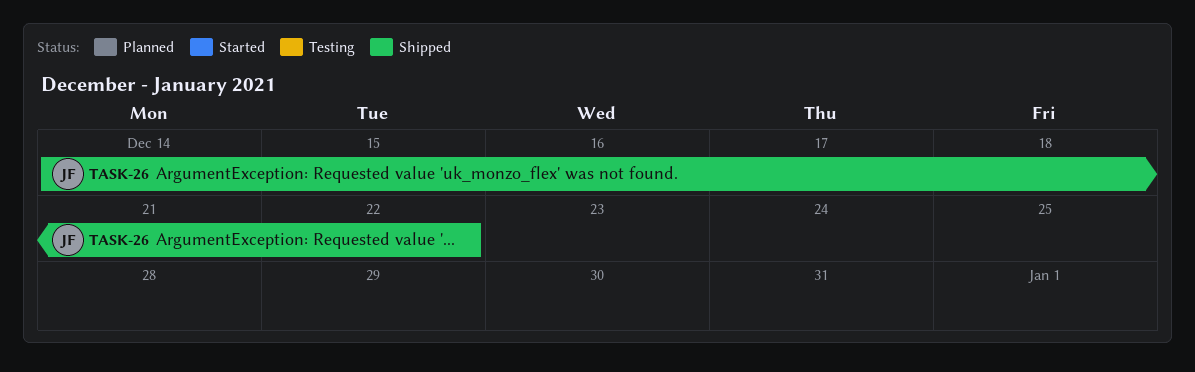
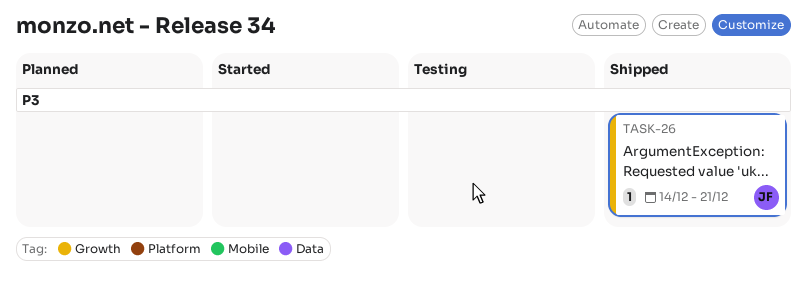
TASK-26, due: Dec 22 -> Dec 21

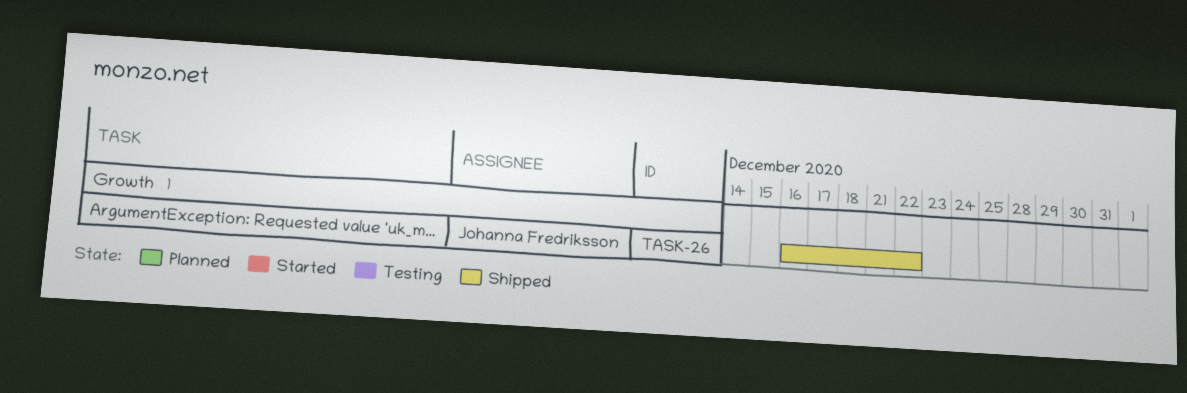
TASK-26, start: Dec 14 -> Dec 16
TASK-26, due: Dec 21 -> Dec 22

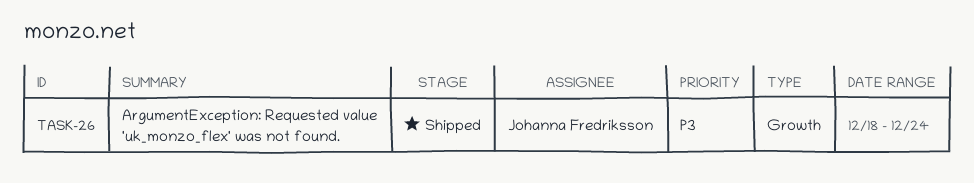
TASK-26, start: Dec 16 -> Dec 18
TASK-26, due: Dec 22 -> Dec 24

